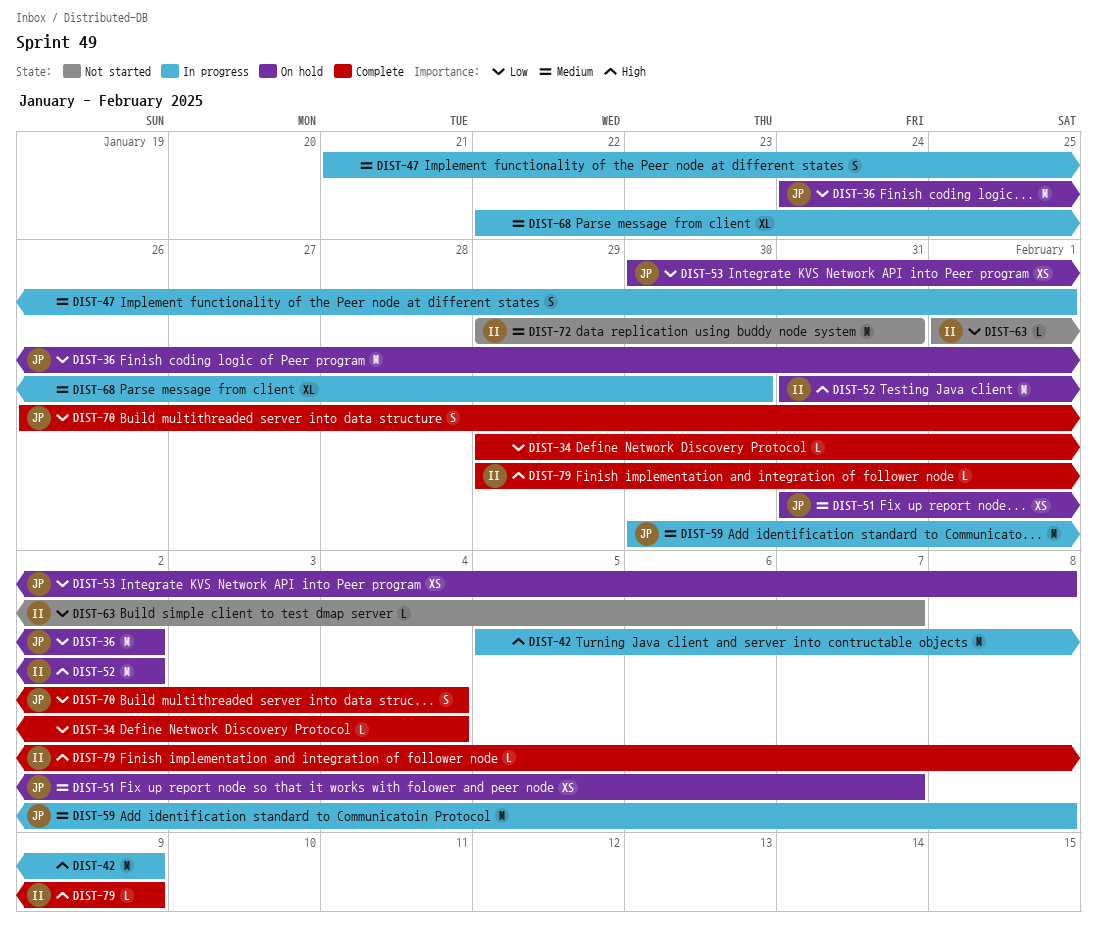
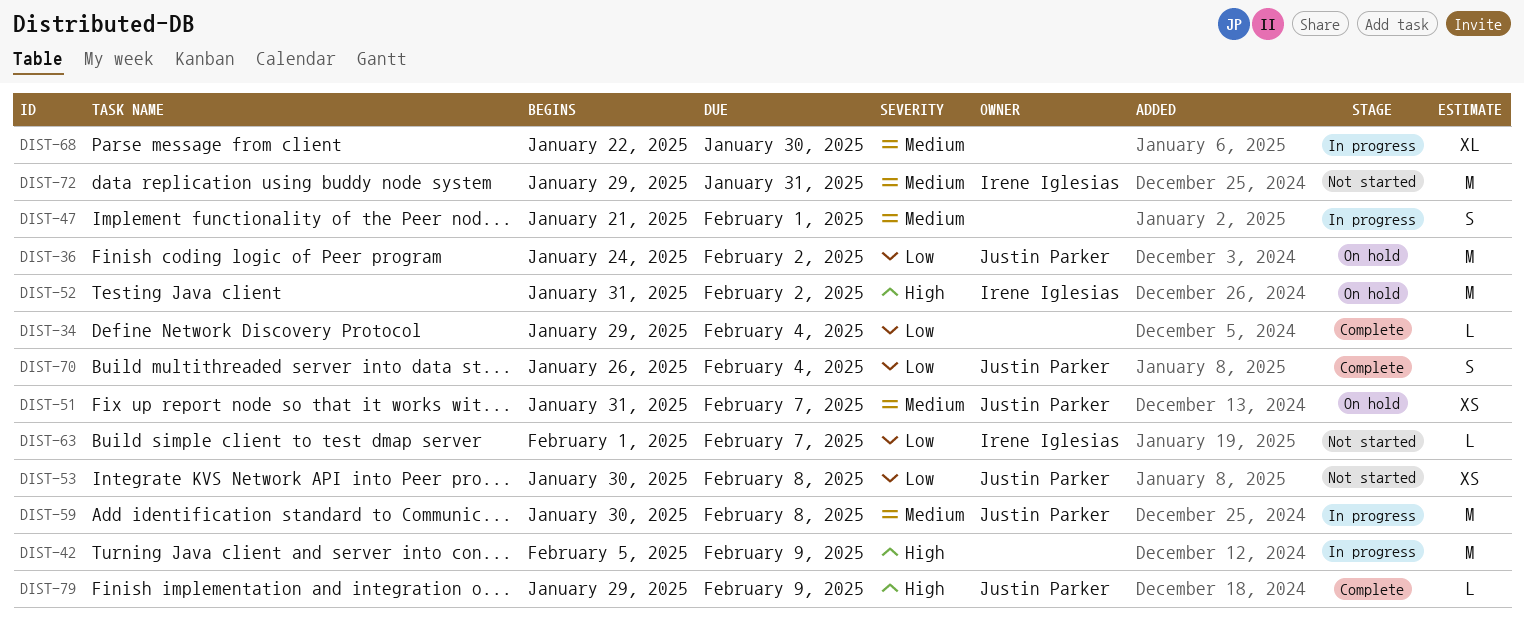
DIST-53, status: On hold -> Not started
DIST-79, owner: Irene Iglesias -> Justin Parker

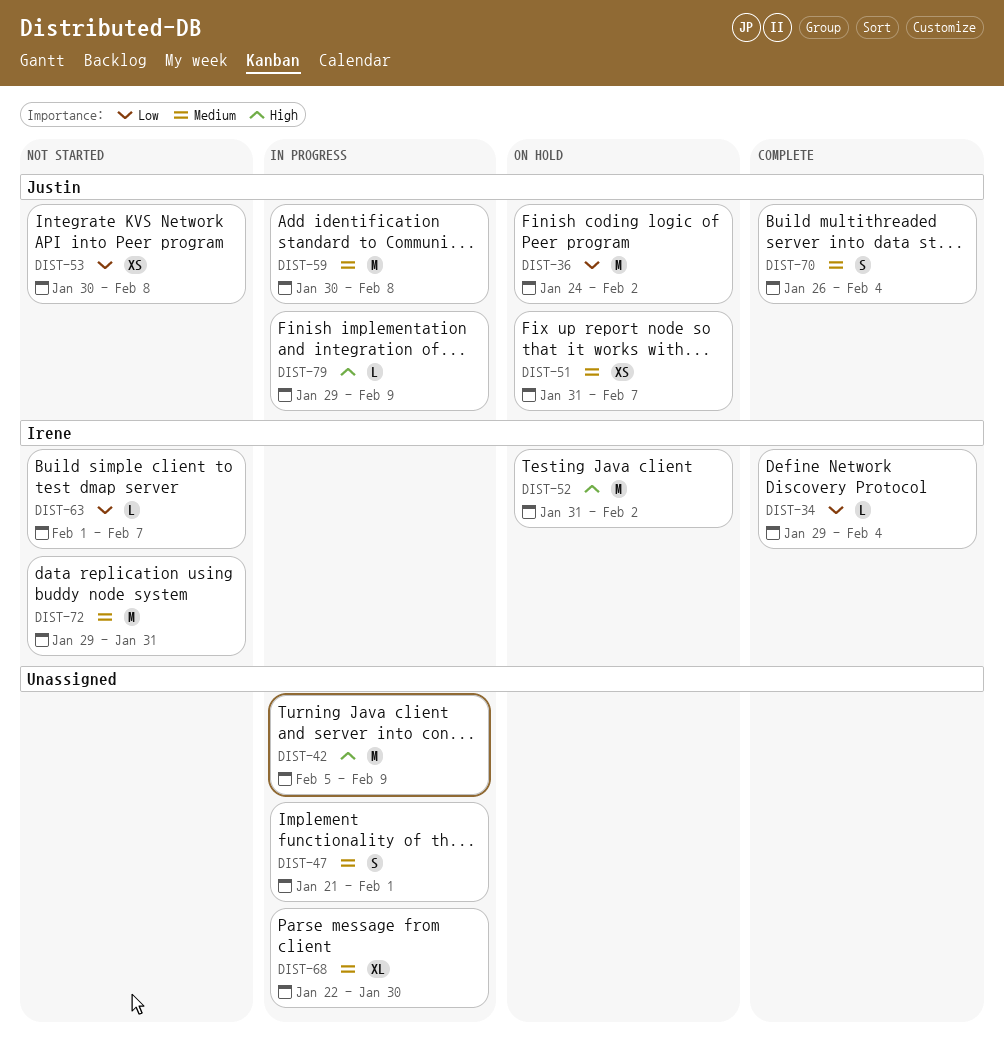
DIST-34, owner: none -> Irene Iglesias
DIST-70, priority: Low -> Medium
DIST-79, status: Complete -> In progress

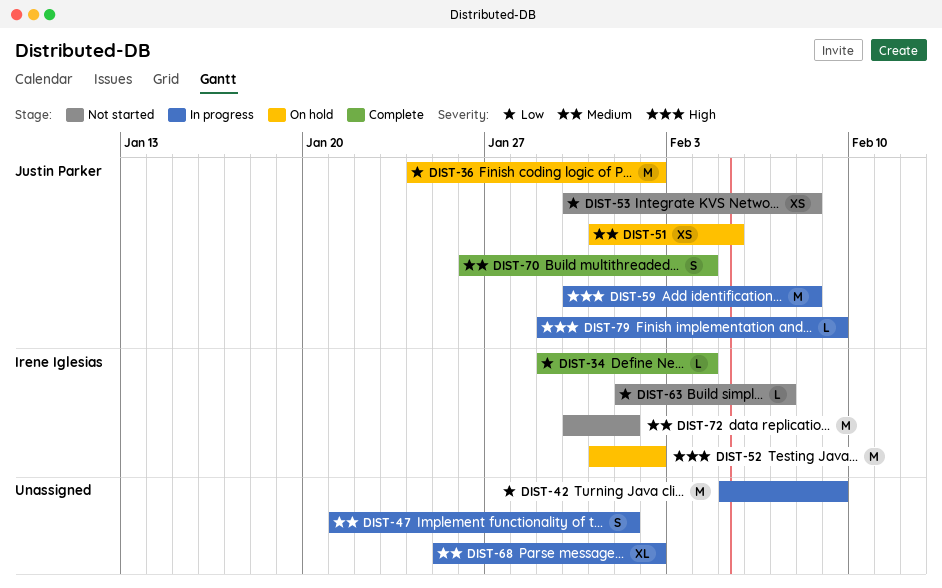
DIST-42, priority: High -> Low
DIST-51, due: Feb 7 -> Feb 5
DIST-59, priority: Medium -> High
DIST-68, start: Jan 22 -> Jan 25
DIST-68, due: Jan 30 -> Feb 2
DIST-72, start: Jan 29 -> Jan 30
DIST-72, due: Jan 31 -> Feb 1

